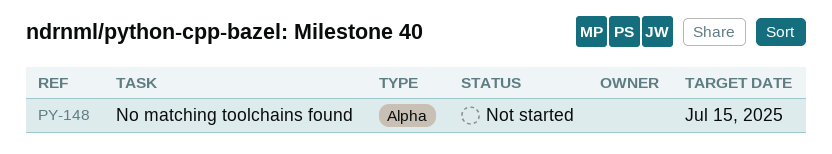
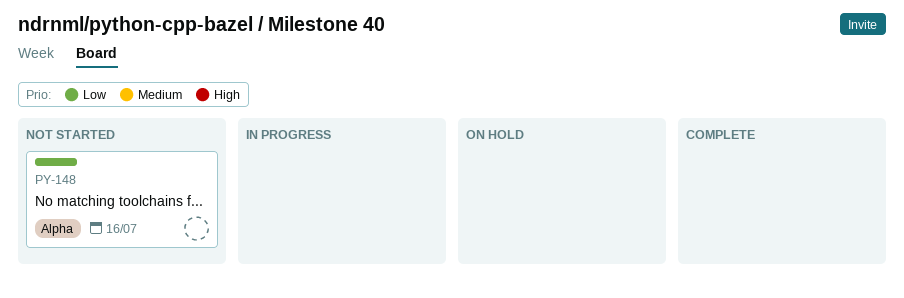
PY-148, due: Jul 15 -> Jul 16

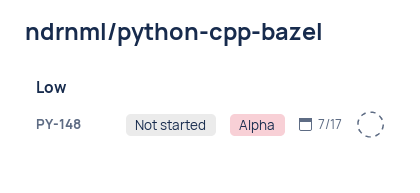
PY-148, due: Jul 16 -> Jul 17

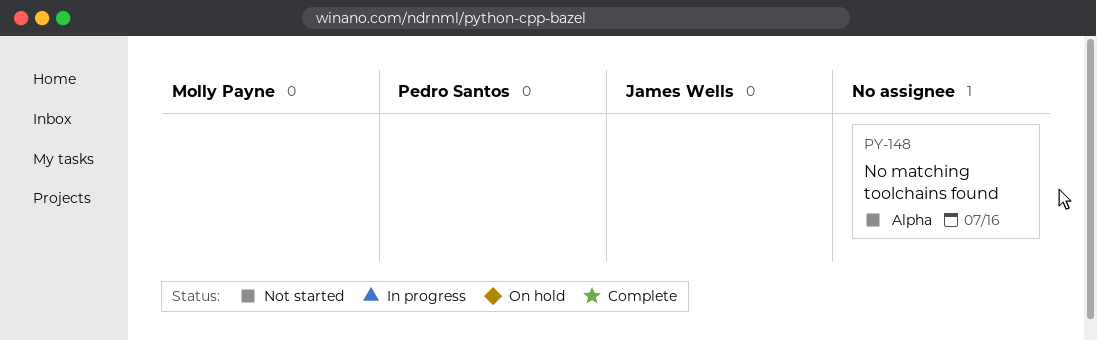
PY-148, due: Jul 17 -> Jul 16

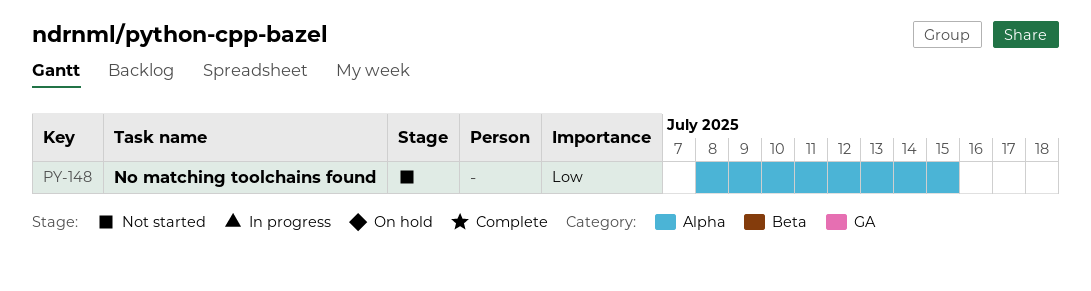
PY-148, due: Jul 16 -> Jul 15

